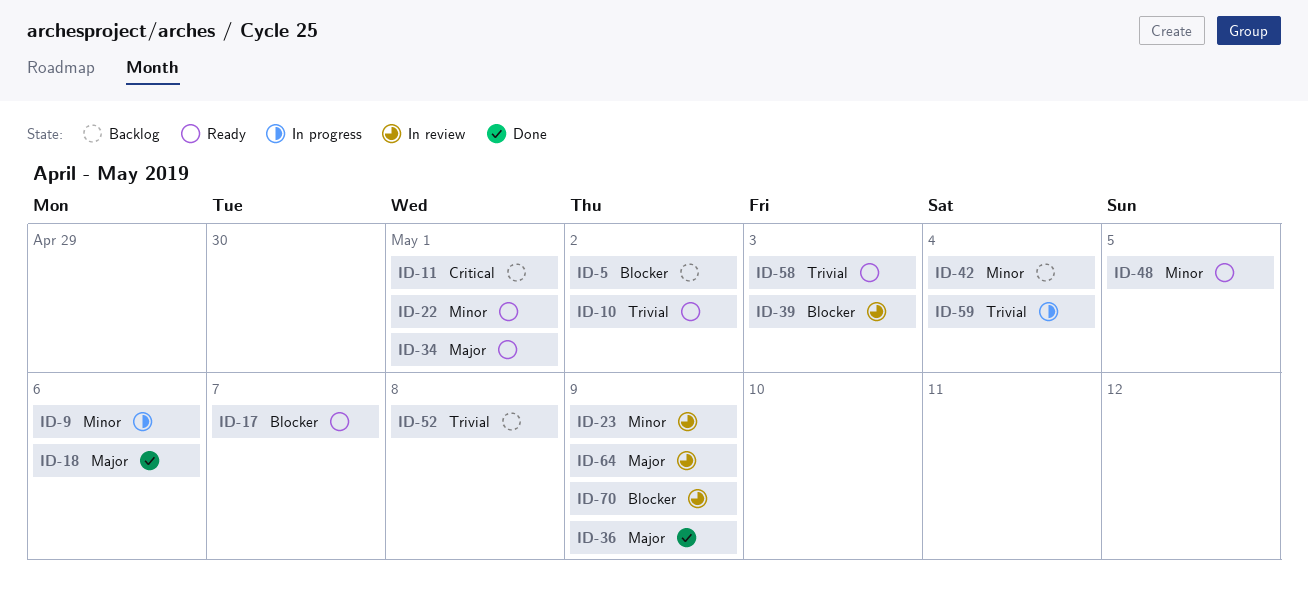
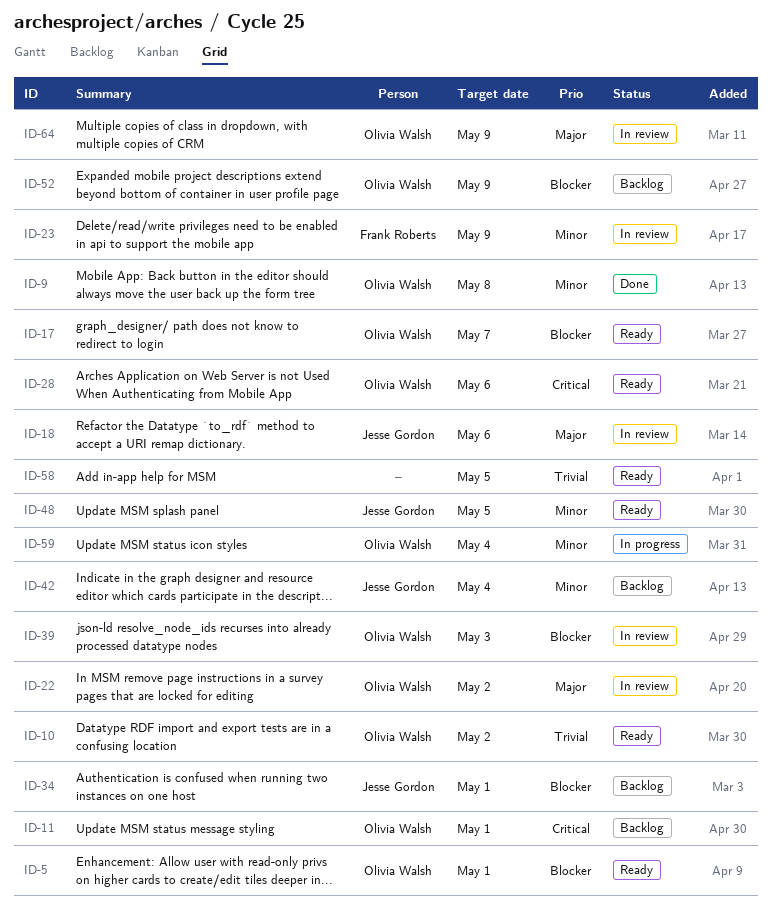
ID-5, status: Backlog -> Ready
ID-5, due: May 2 -> May 1
ID-9, status: In progress -> Done
ID-9, due: May 6 -> May 8
ID-18, status: Done -> In review
ID-22, status: Ready -> In review
ID-22, priority: Minor -> Major
ID-22, due: May 1 -> May 2
ID-28: none -> present
ID-34, status: Ready -> Backlog
ID-34, priority: Major -> Blocker
ID-36: present -> none
ID-52, priority: Trivial -> Blocker
ID-52, due: May 8 -> May 9
ID-58, due: May 3 -> May 5
ID-59, priority: Trivial -> Minor
ID-70: present -> none

